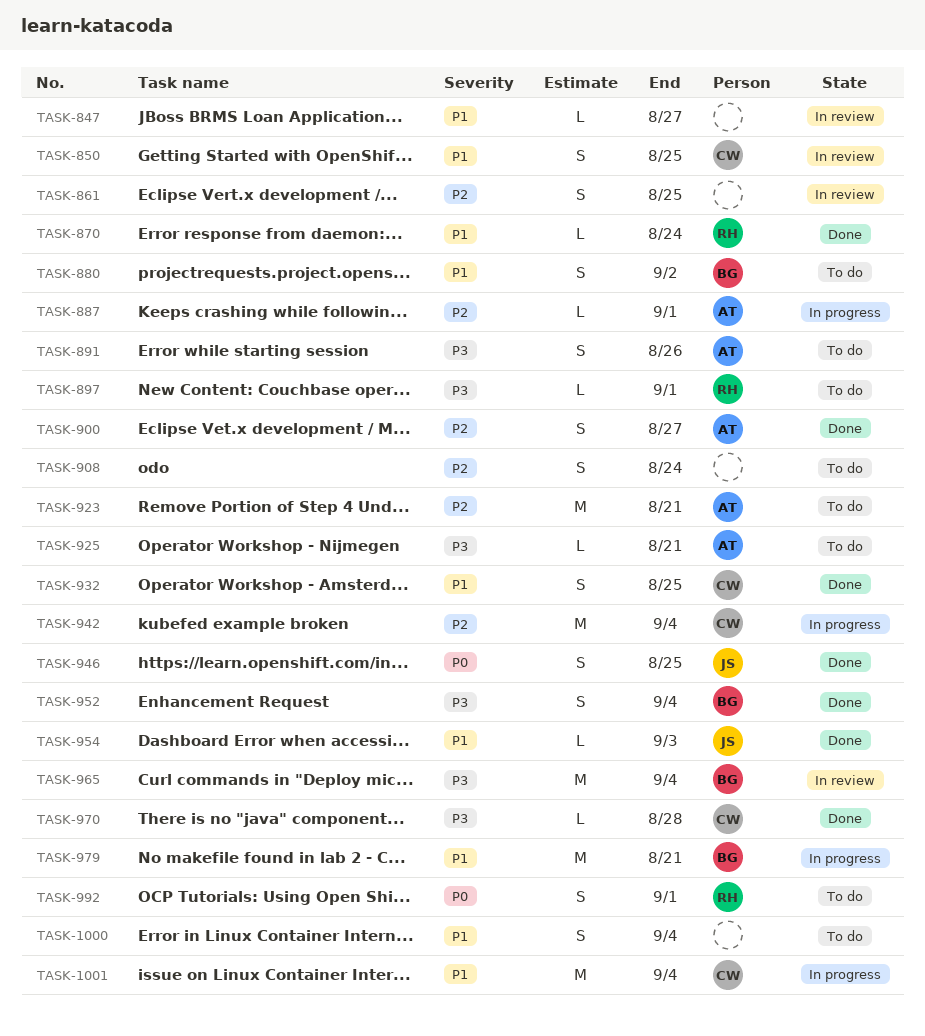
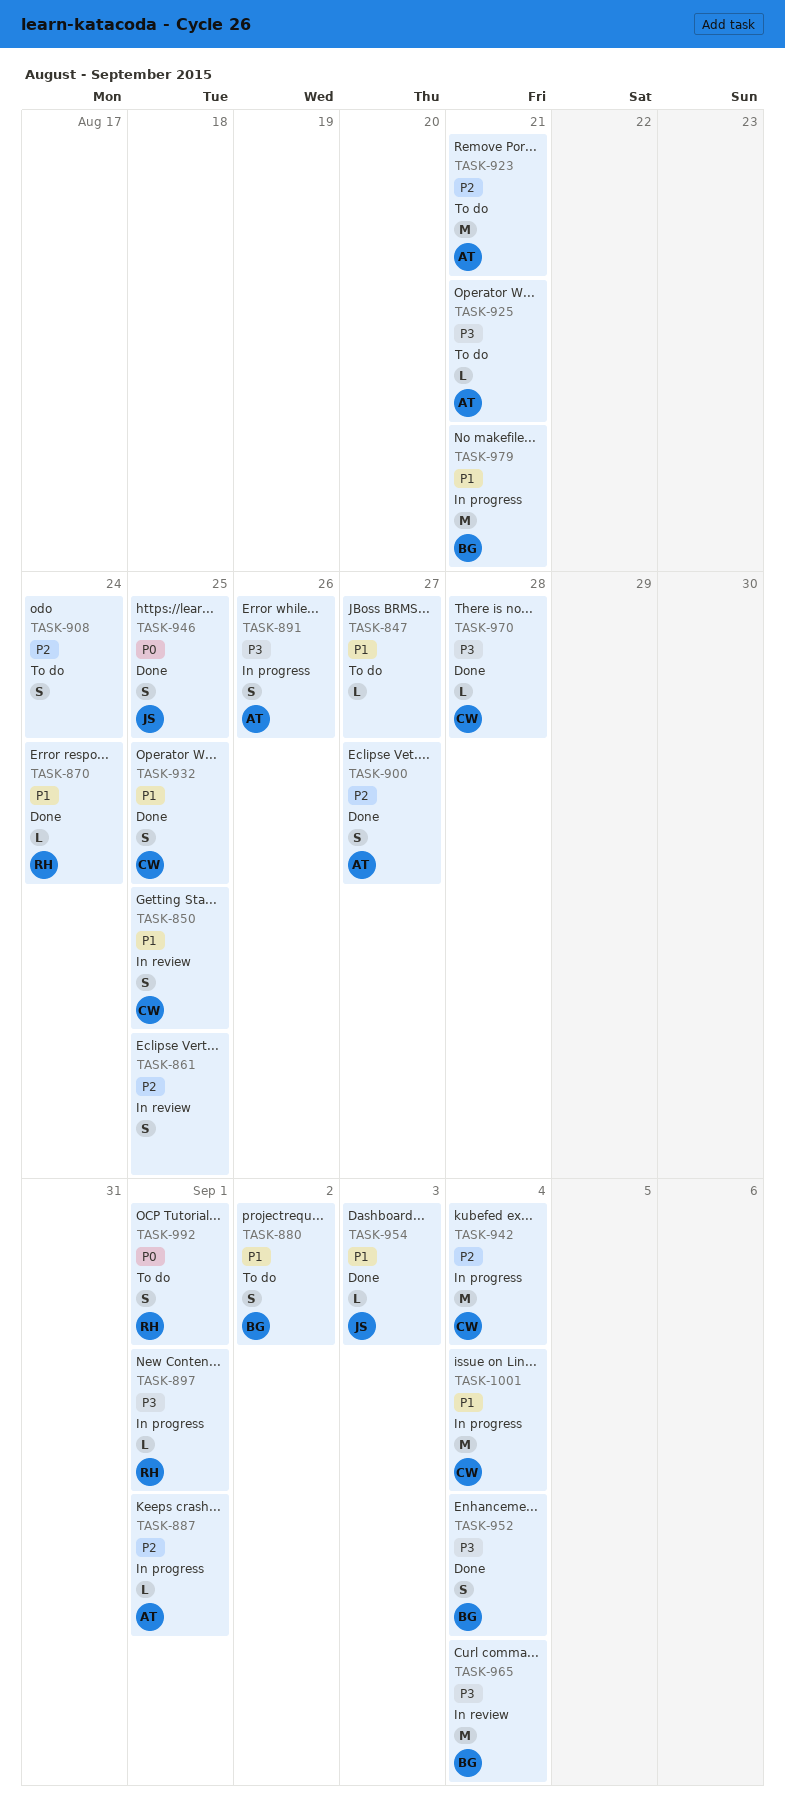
TASK-847, status: In review -> To do
TASK-891, status: To do -> In progress
TASK-897, status: To do -> In progress
TASK-1000: present -> none

